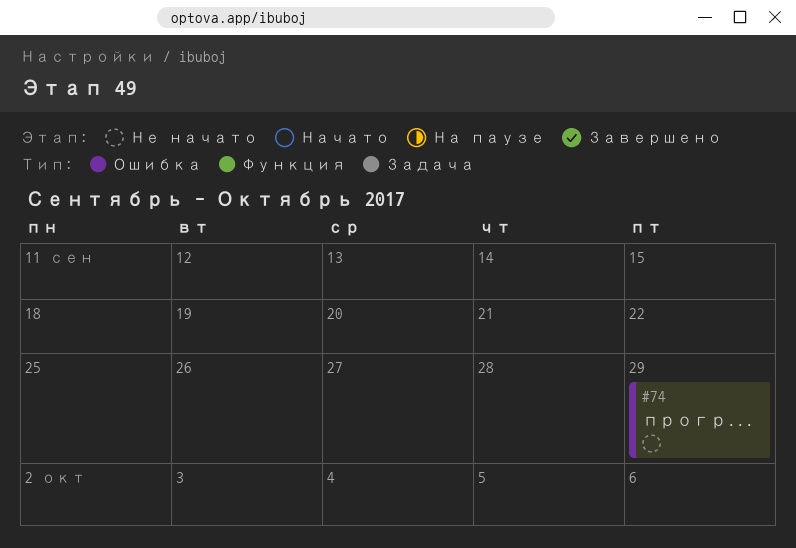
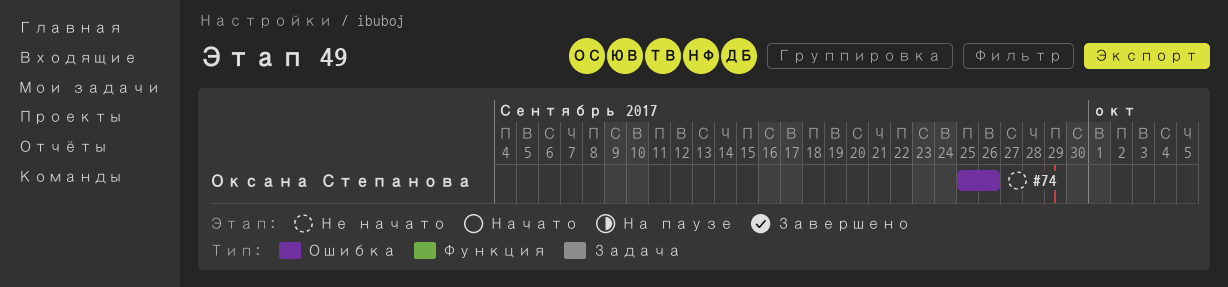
#74, due: Sep 29 -> Sep 26

